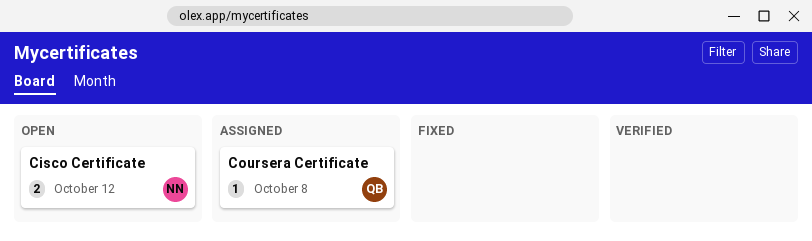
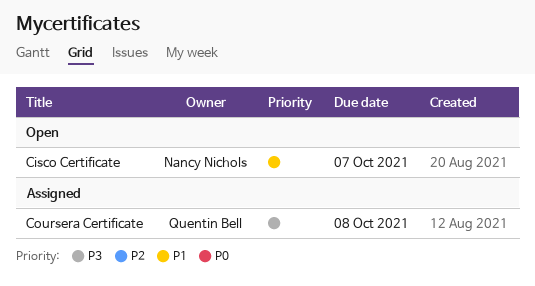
Cisco Certificate, due: Oct 12 -> Oct 7

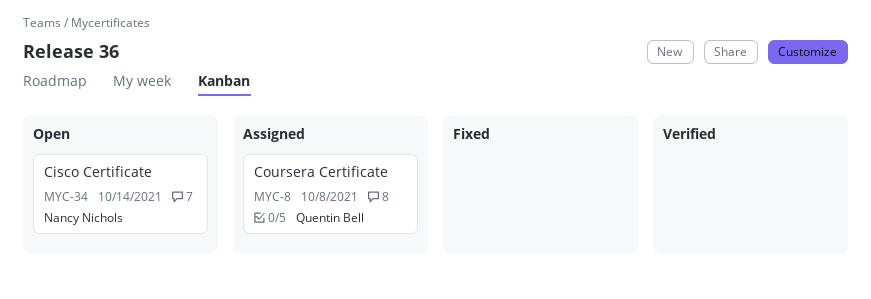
Cisco Certificate, due: Oct 7 -> Oct 14

